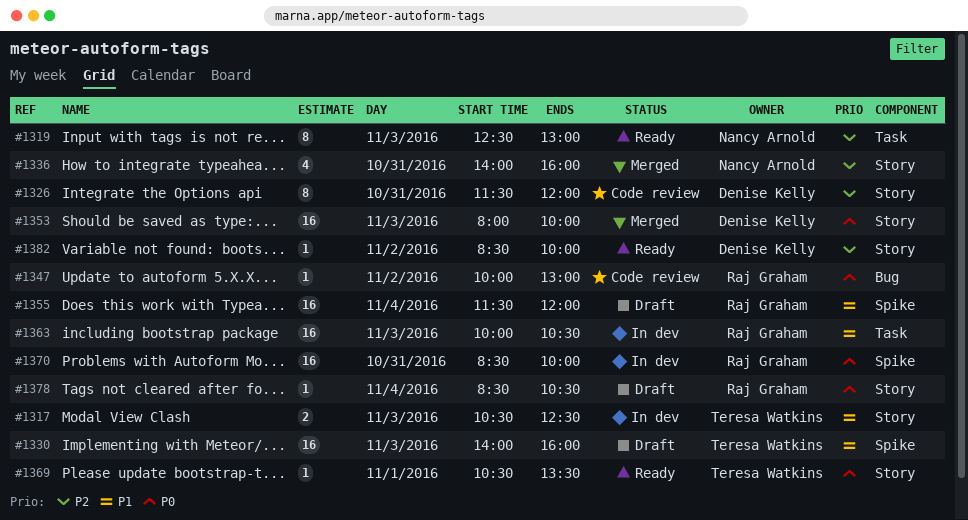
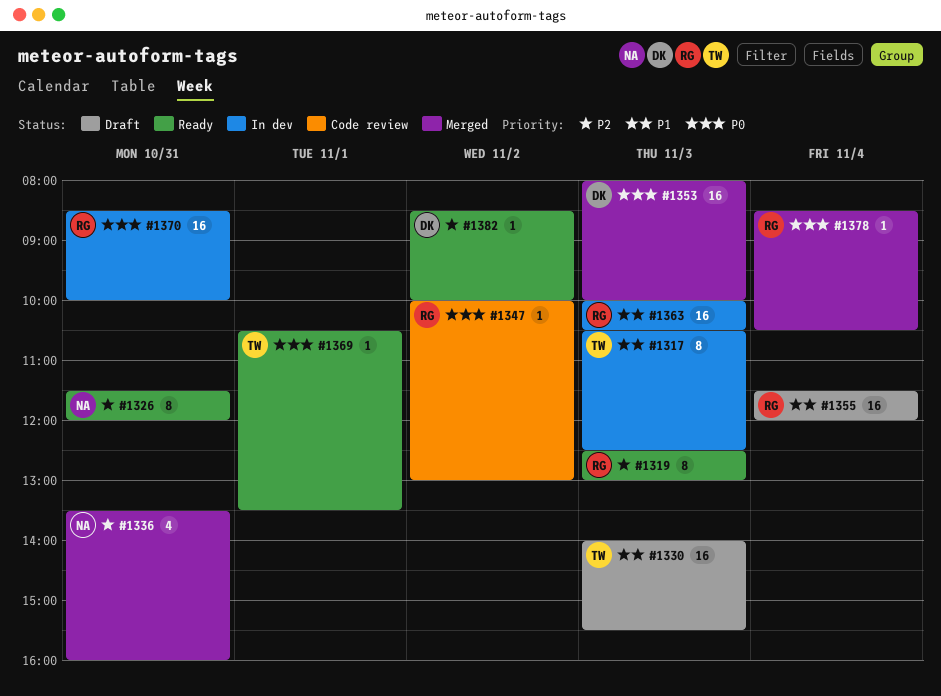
#1317, estimate: 2 -> 8
#1319, owner: Nancy Arnold -> Raj Graham
#1326, status: Code review -> Ready
#1326, owner: Denise Kelly -> Nancy Arnold
#1330, ends: 16:00 -> 15:30
#1336, begins: 14:00 -> 13:30
#1378, status: Draft -> Merged

